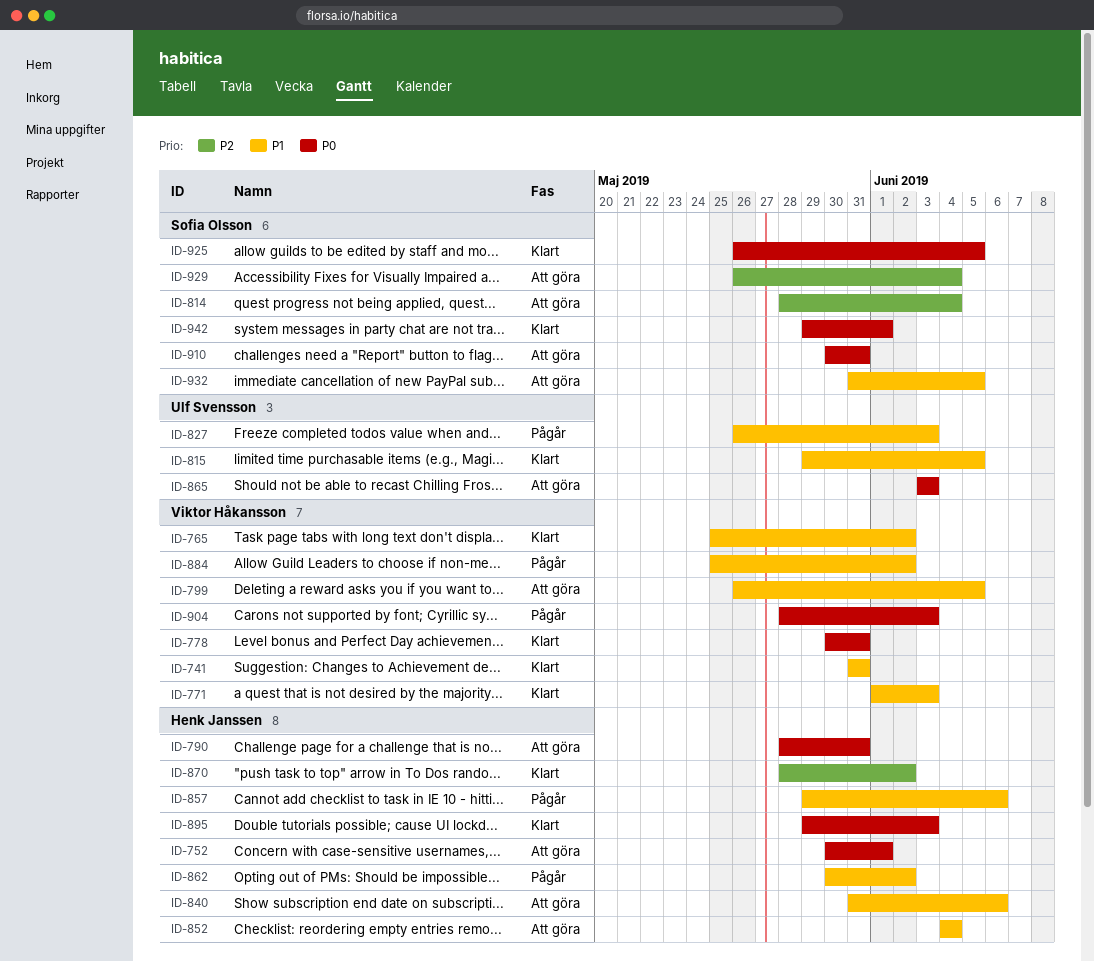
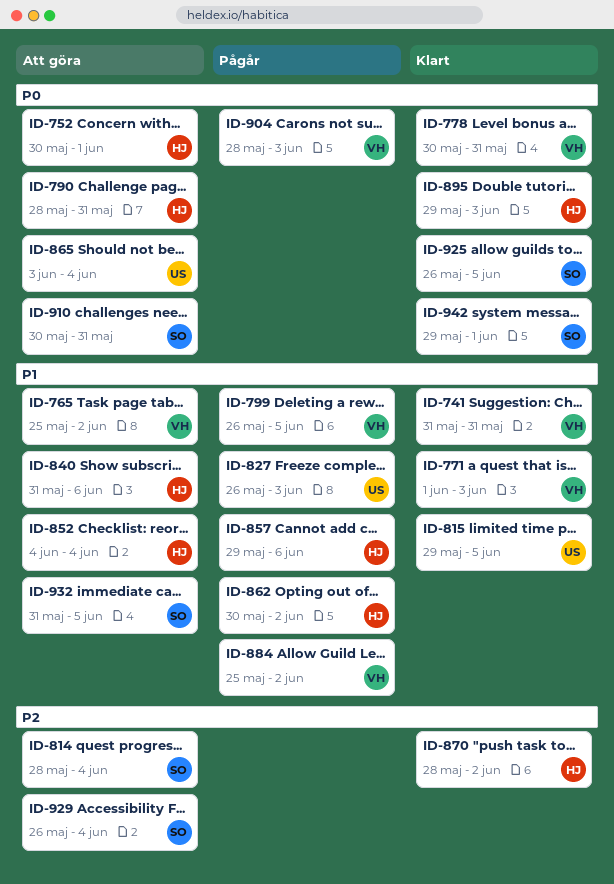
ID-765, status: Klart -> Att göra
ID-799, status: Att göra -> Pågår
ID-865, due: Jun 3 -> Jun 4

